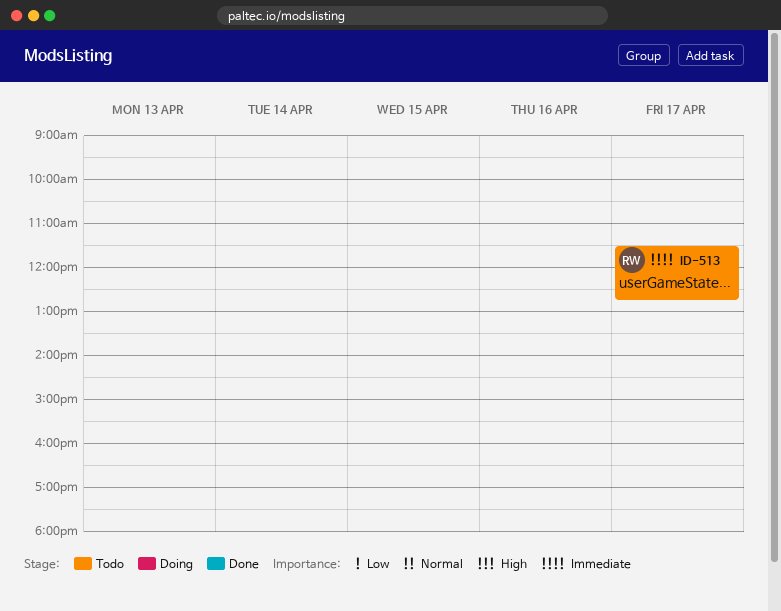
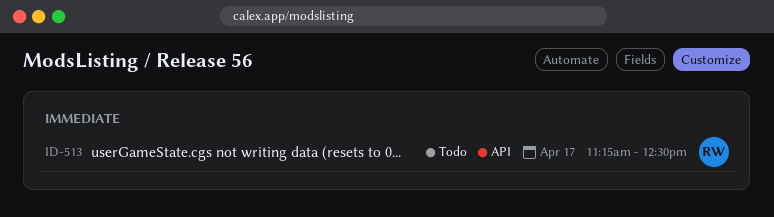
ID-513, begins: 11:30 -> 11:15
ID-513, ends: 12:45 -> 12:30

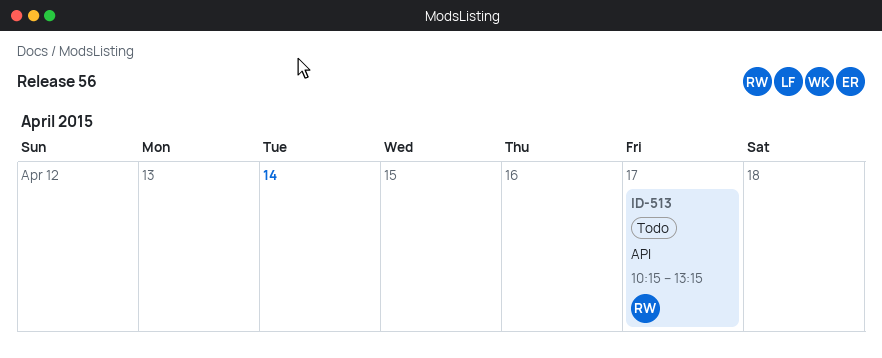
ID-513, begins: 11:15 -> 10:15
ID-513, ends: 12:30 -> 13:15

